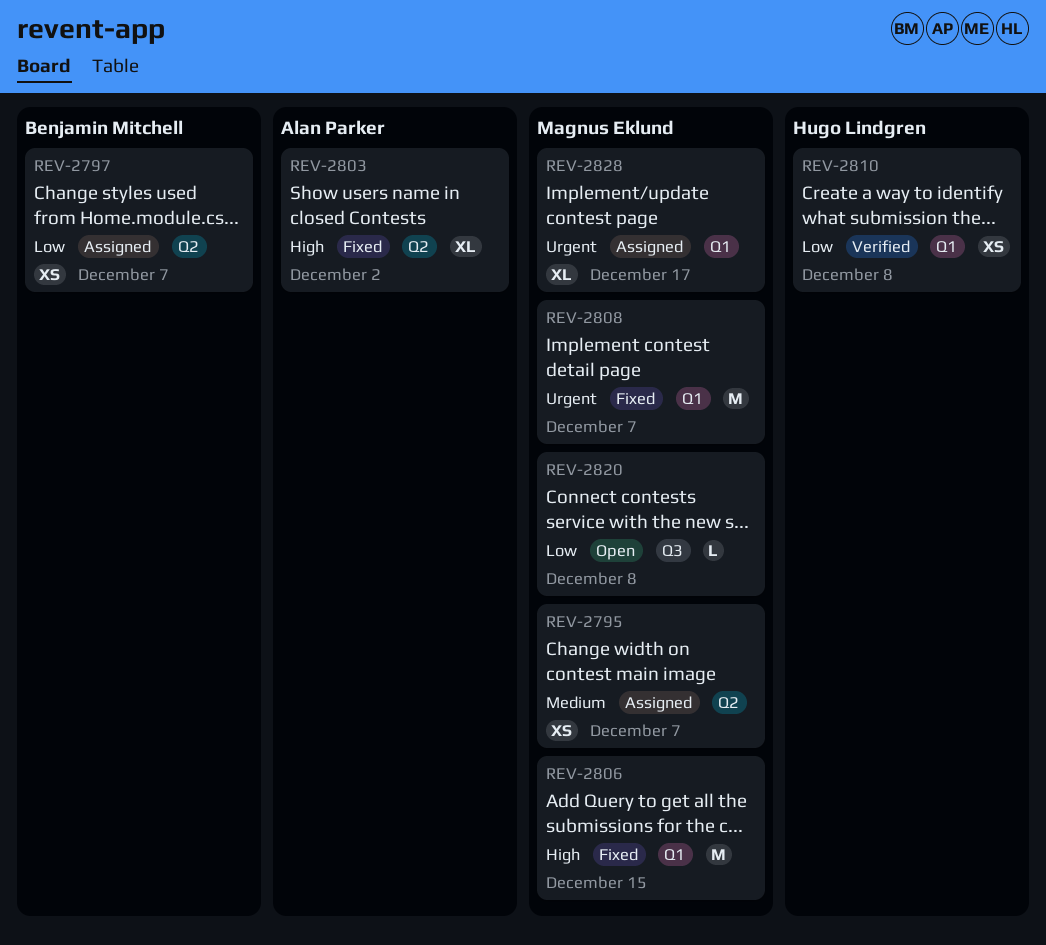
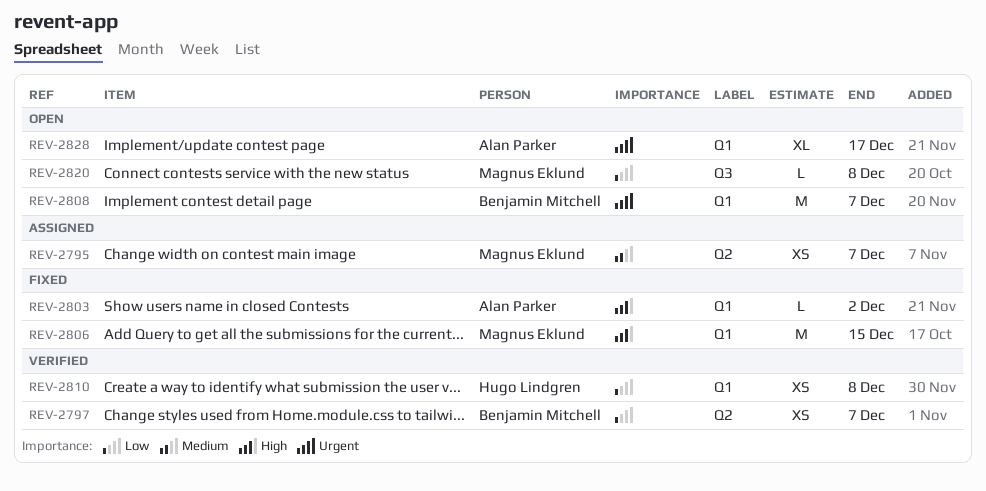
REV-2797, status: Assigned -> Verified
REV-2803, label: Q2 -> Q1
REV-2803, estimate: XL -> L
REV-2808, status: Fixed -> Open
REV-2808, owner: Magnus Eklund -> Benjamin Mitchell
REV-2828, status: Assigned -> Open
REV-2828, owner: Magnus Eklund -> Alan Parker

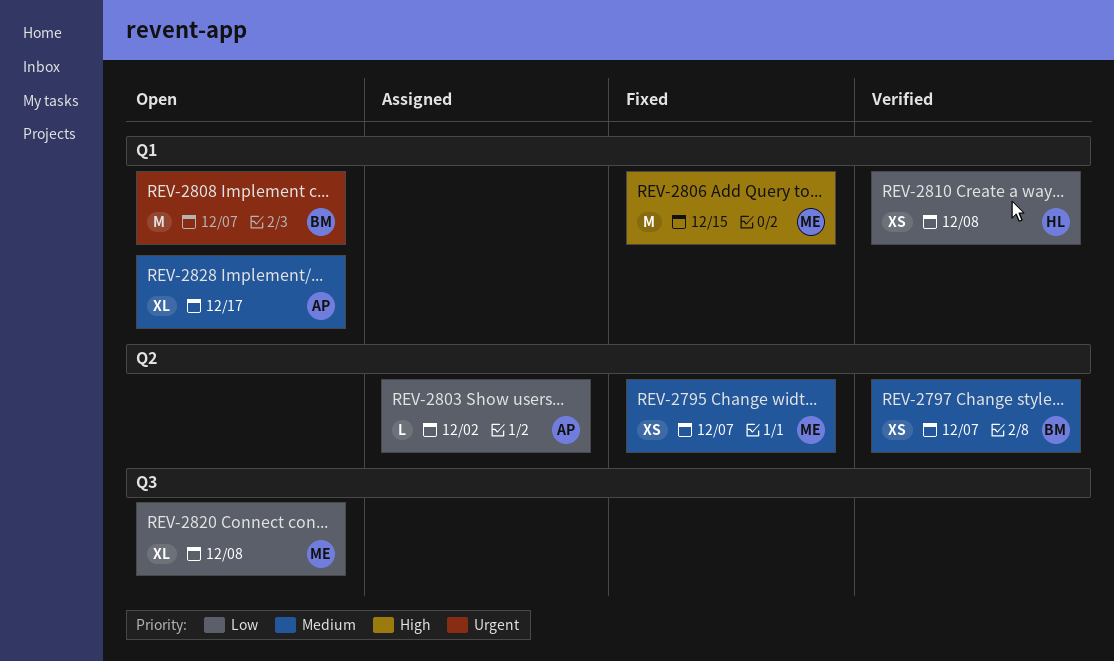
REV-2795, status: Assigned -> Fixed
REV-2797, priority: Low -> Medium
REV-2803, status: Fixed -> Assigned
REV-2803, priority: High -> Low
REV-2803, label: Q1 -> Q2
REV-2820, estimate: L -> XL
REV-2828, priority: Urgent -> Medium

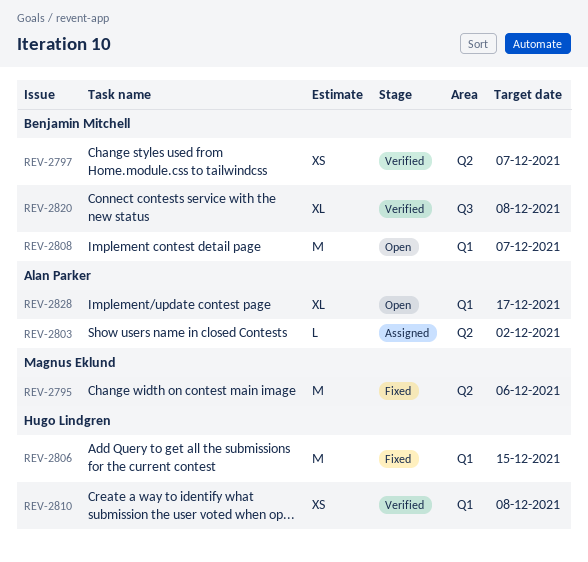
REV-2795, estimate: XS -> M
REV-2795, due: Dec 7 -> Dec 6
REV-2806, owner: Magnus Eklund -> Hugo Lindgren
REV-2820, status: Open -> Verified
REV-2820, owner: Magnus Eklund -> Benjamin Mitchell

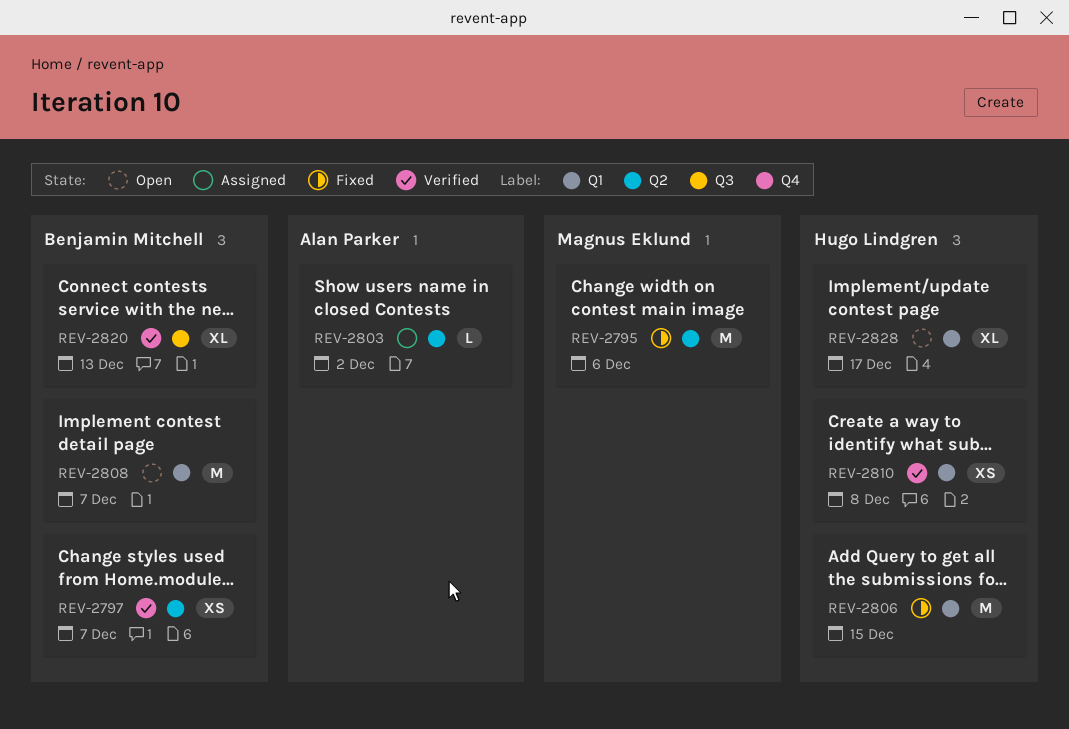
REV-2820, due: Dec 8 -> Dec 13
REV-2828, owner: Alan Parker -> Hugo Lindgren

